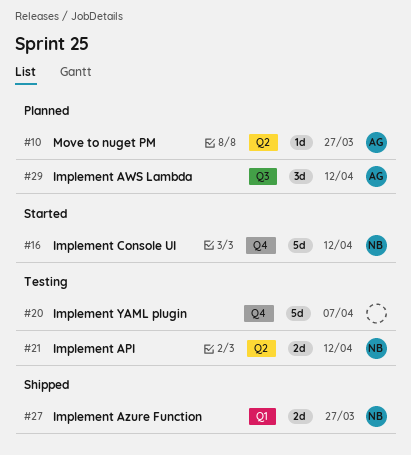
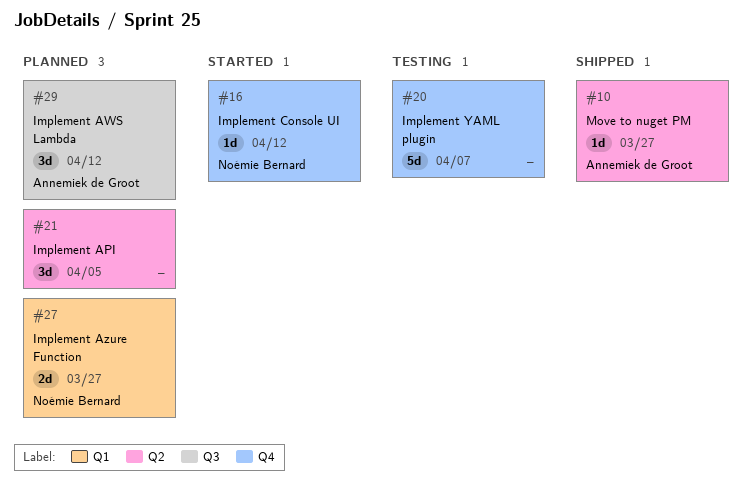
#10, status: Planned -> Shipped
#16, estimate: 5d -> 1d
#21, status: Testing -> Planned
#21, owner: Noémie Bernard -> none
#21, estimate: 2d -> 3d
#21, due: Apr 12 -> Apr 5
#27, status: Shipped -> Planned

